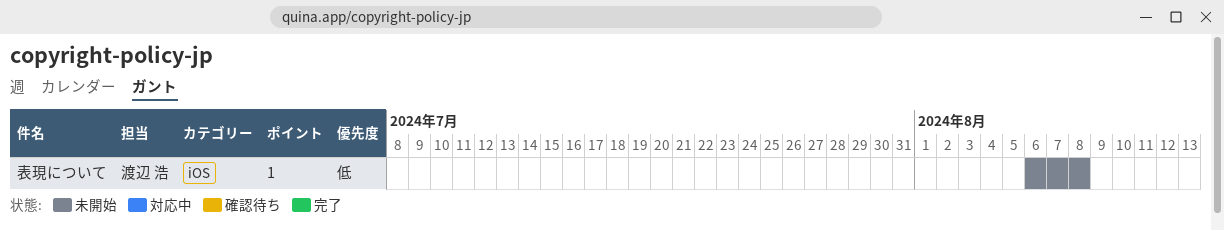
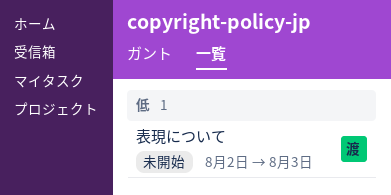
表現について, start: Aug 6 -> Aug 2
表現について, due: Aug 8 -> Aug 3

